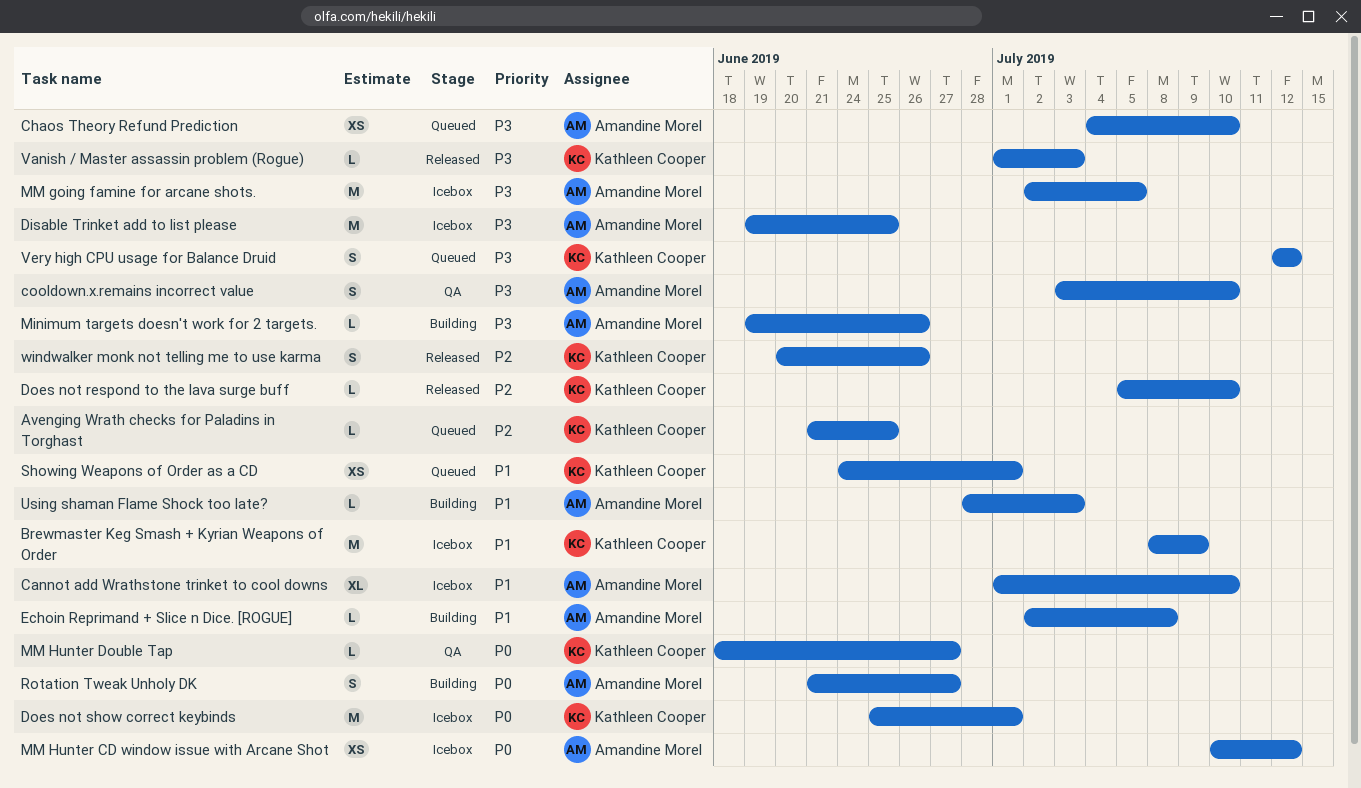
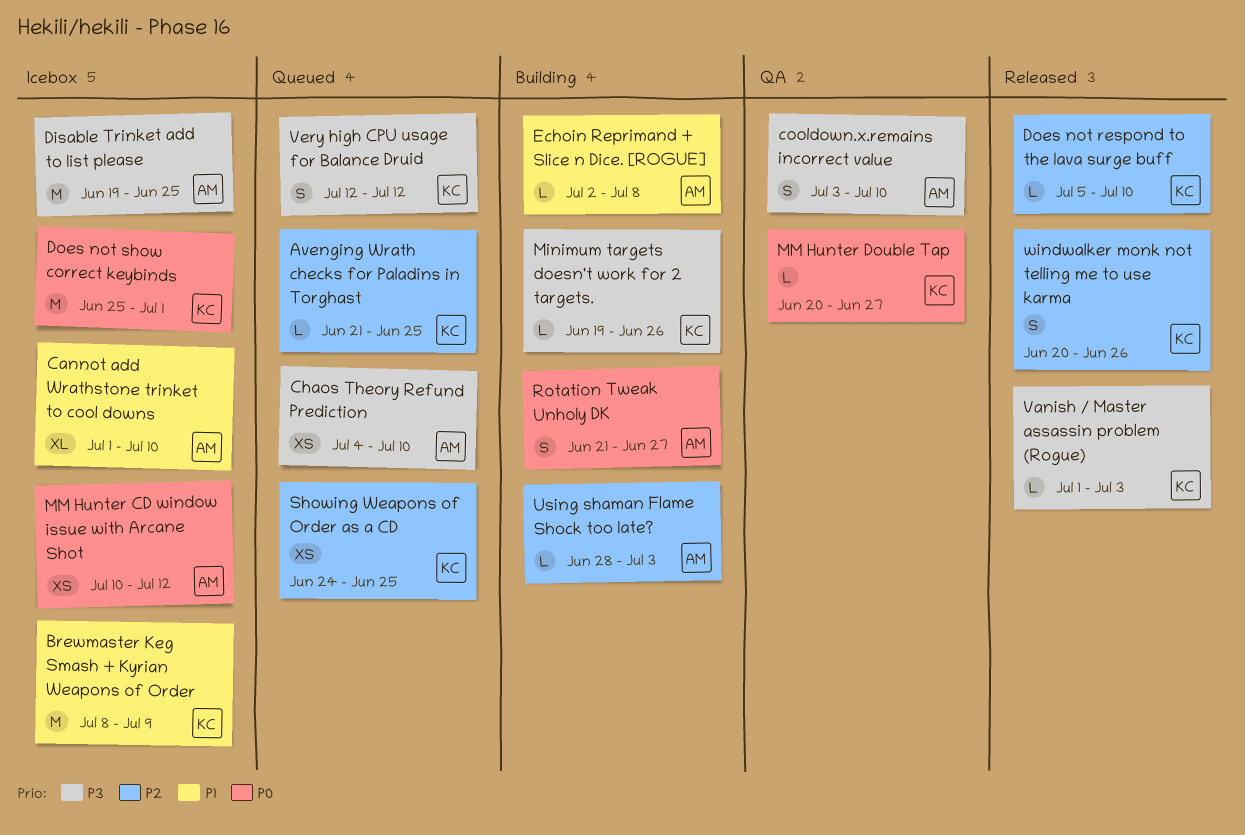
Minimum targets doesn't work for 2 targets., owner: Amandine Morel -> Kathleen Cooper
MM going famine for arcane shots.: present -> none
MM Hunter Double Tap, start: Jun 18 -> Jun 20
Showing Weapons of Order as a CD, priority: P1 -> P2
Showing Weapons of Order as a CD, due: Jul 1 -> Jun 25
Using shaman Flame Shock too late?, priority: P1 -> P2

